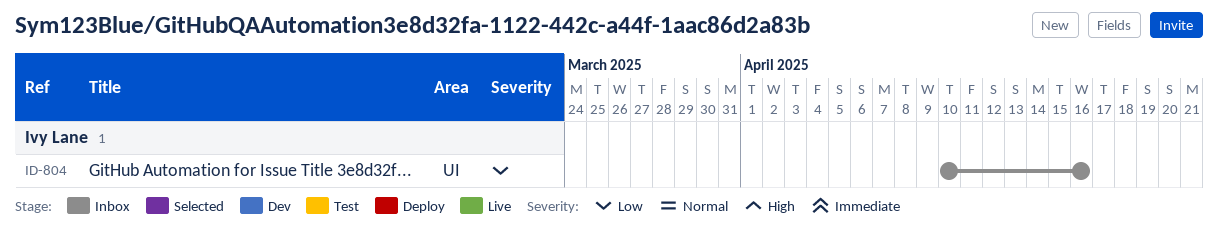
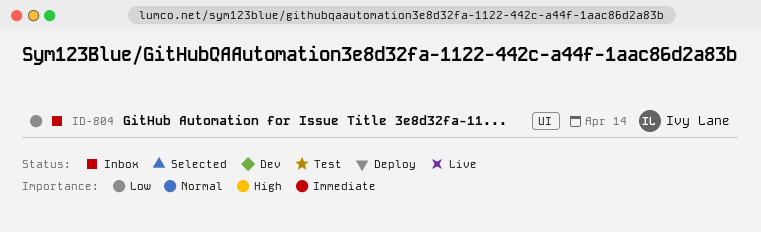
ID-804, due: Apr 16 -> Apr 14

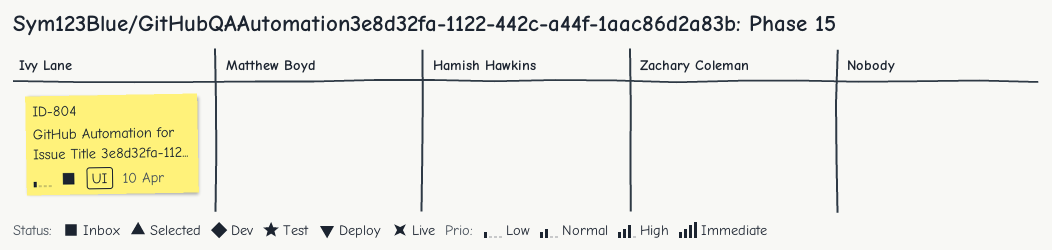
ID-804, due: Apr 14 -> Apr 10

